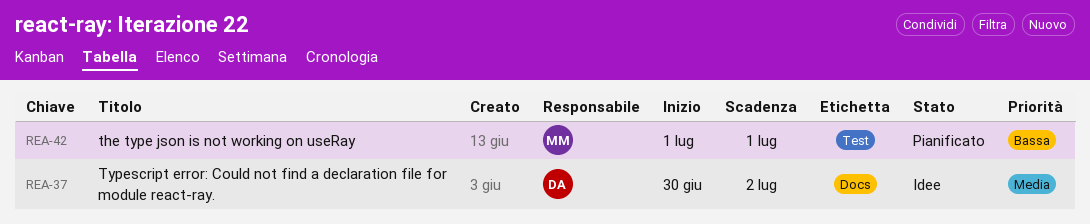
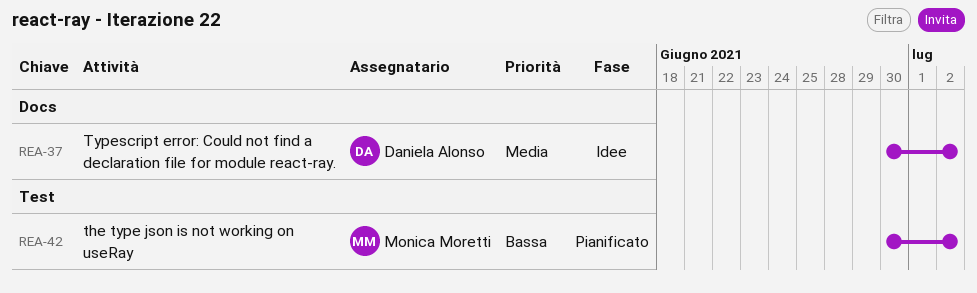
REA-42, start: Jul 1 -> Jun 30
REA-42, due: Jul 1 -> Jul 2

